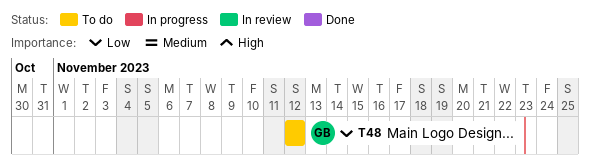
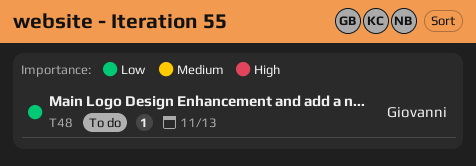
T48, due: Nov 12 -> Nov 13

